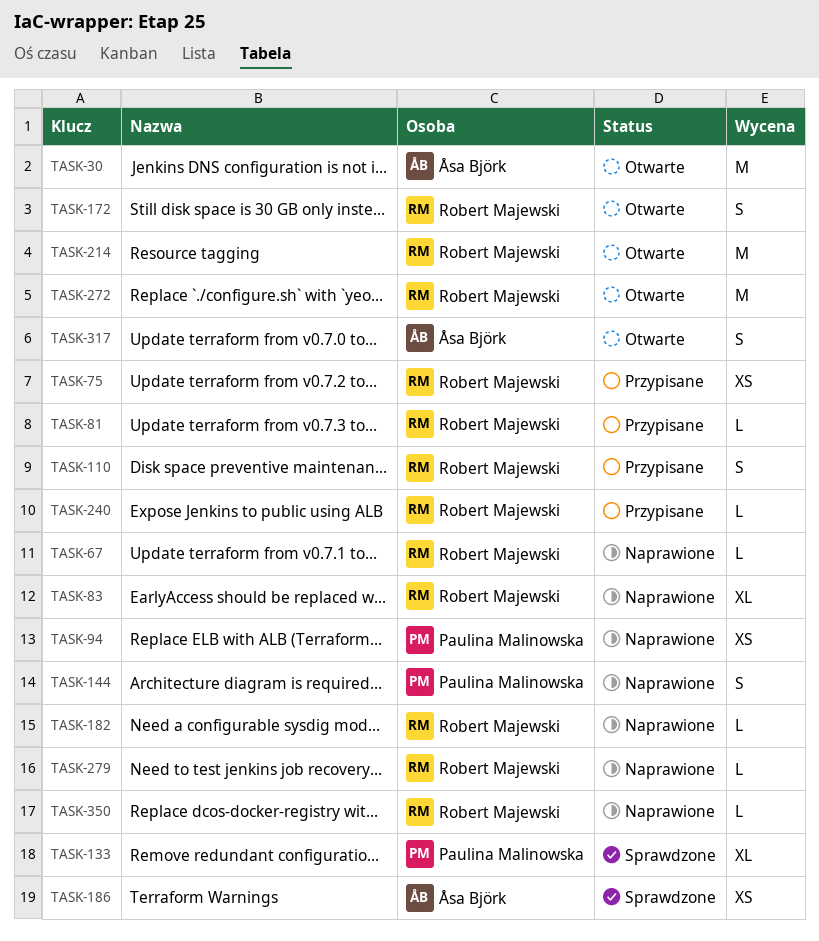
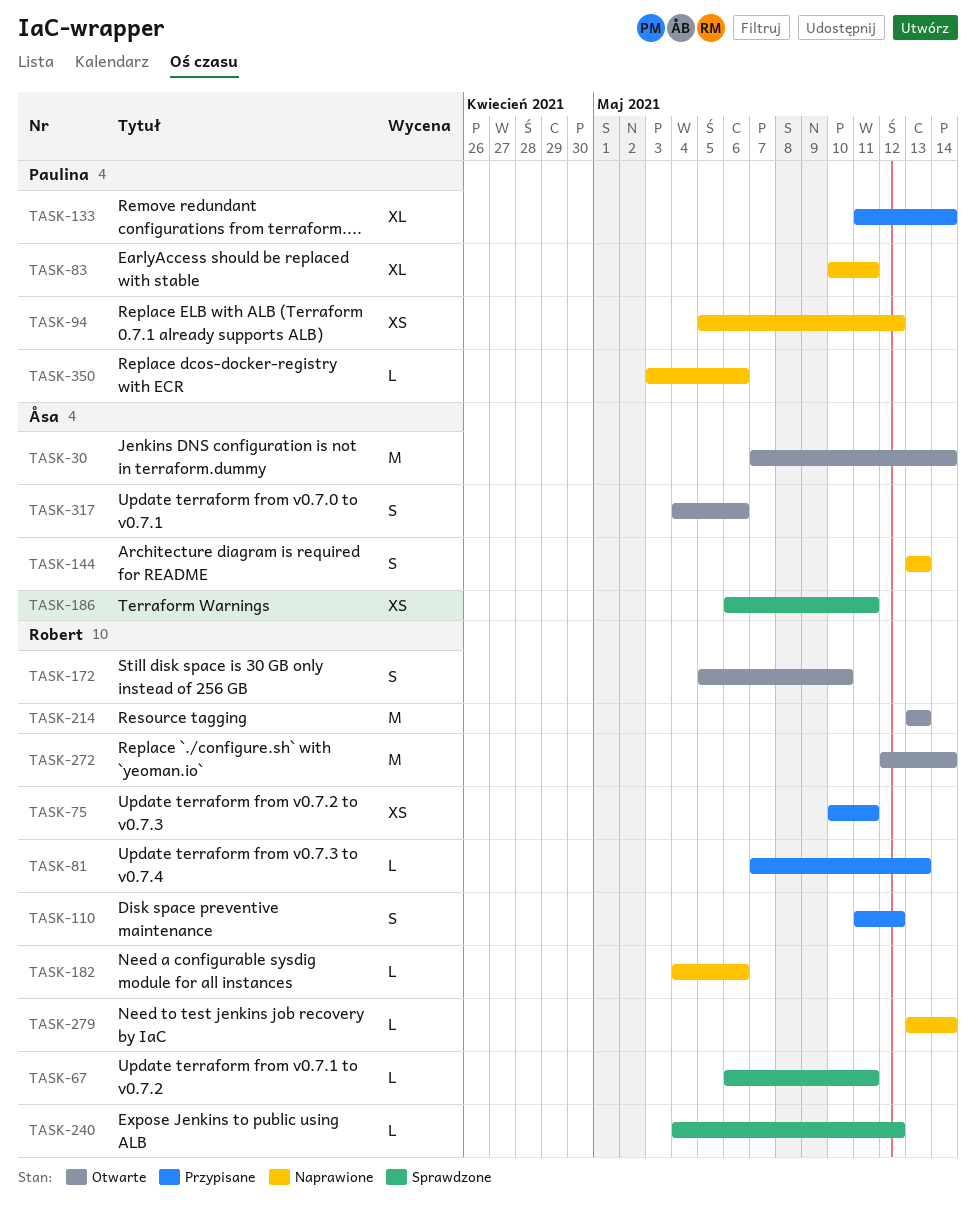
TASK-67, status: Naprawione -> Sprawdzone
TASK-83, owner: Robert Majewski -> Paulina Malinowska
TASK-133, status: Sprawdzone -> Przypisane
TASK-144, owner: Paulina Malinowska -> Åsa Björk
TASK-240, status: Przypisane -> Sprawdzone
TASK-350, owner: Robert Majewski -> Paulina Malinowska

